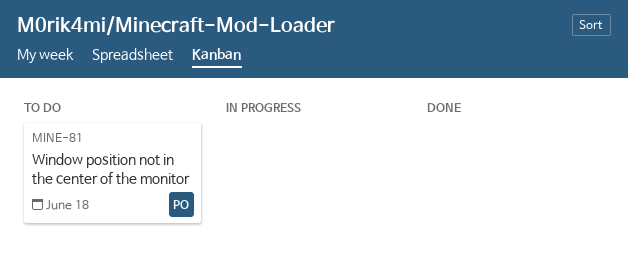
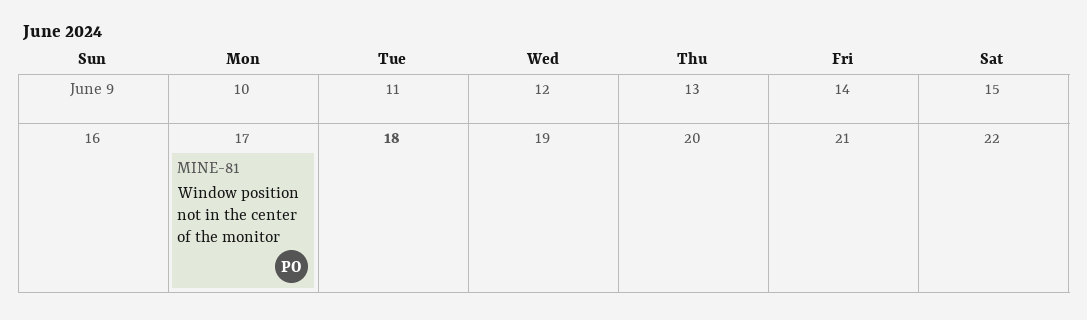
MINE-81, due: Jun 18 -> Jun 17

